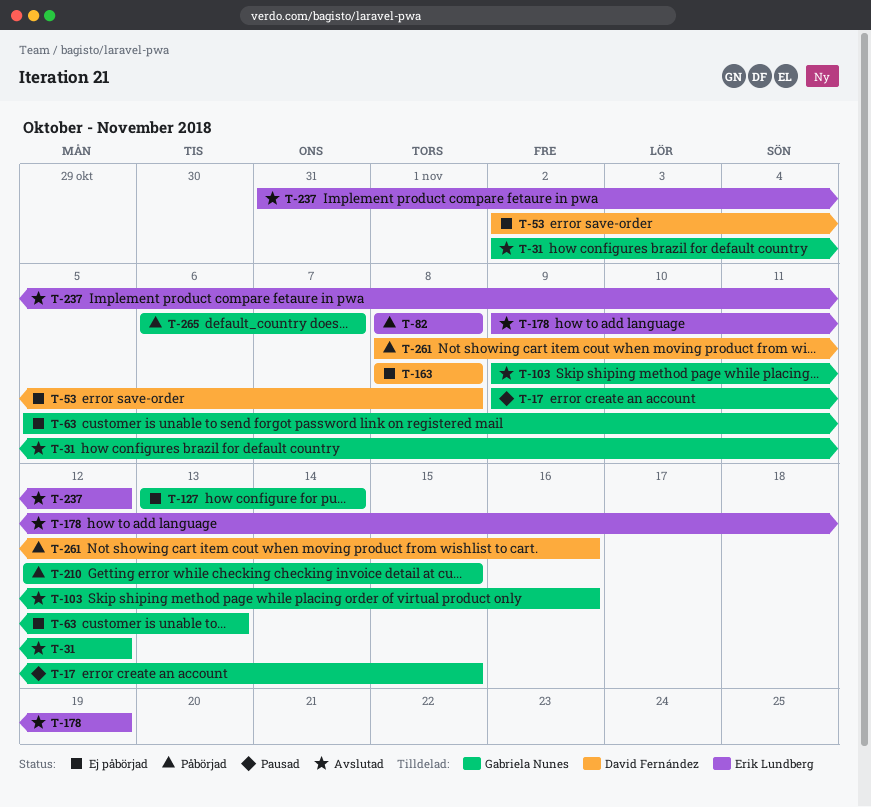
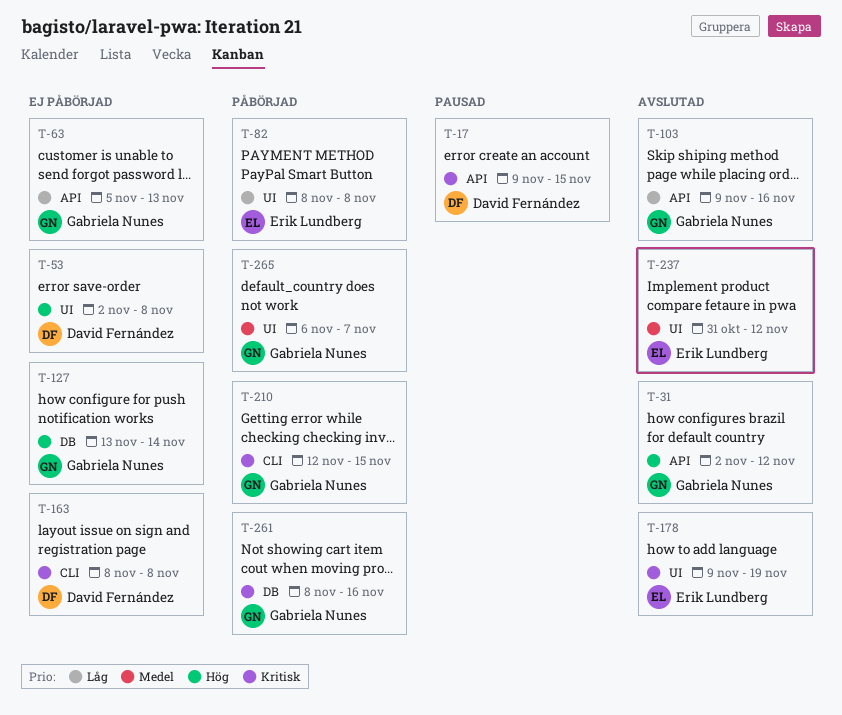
T-17, owner: Gabriela Nunes -> David Fernández
T-261, owner: David Fernández -> Gabriela Nunes

